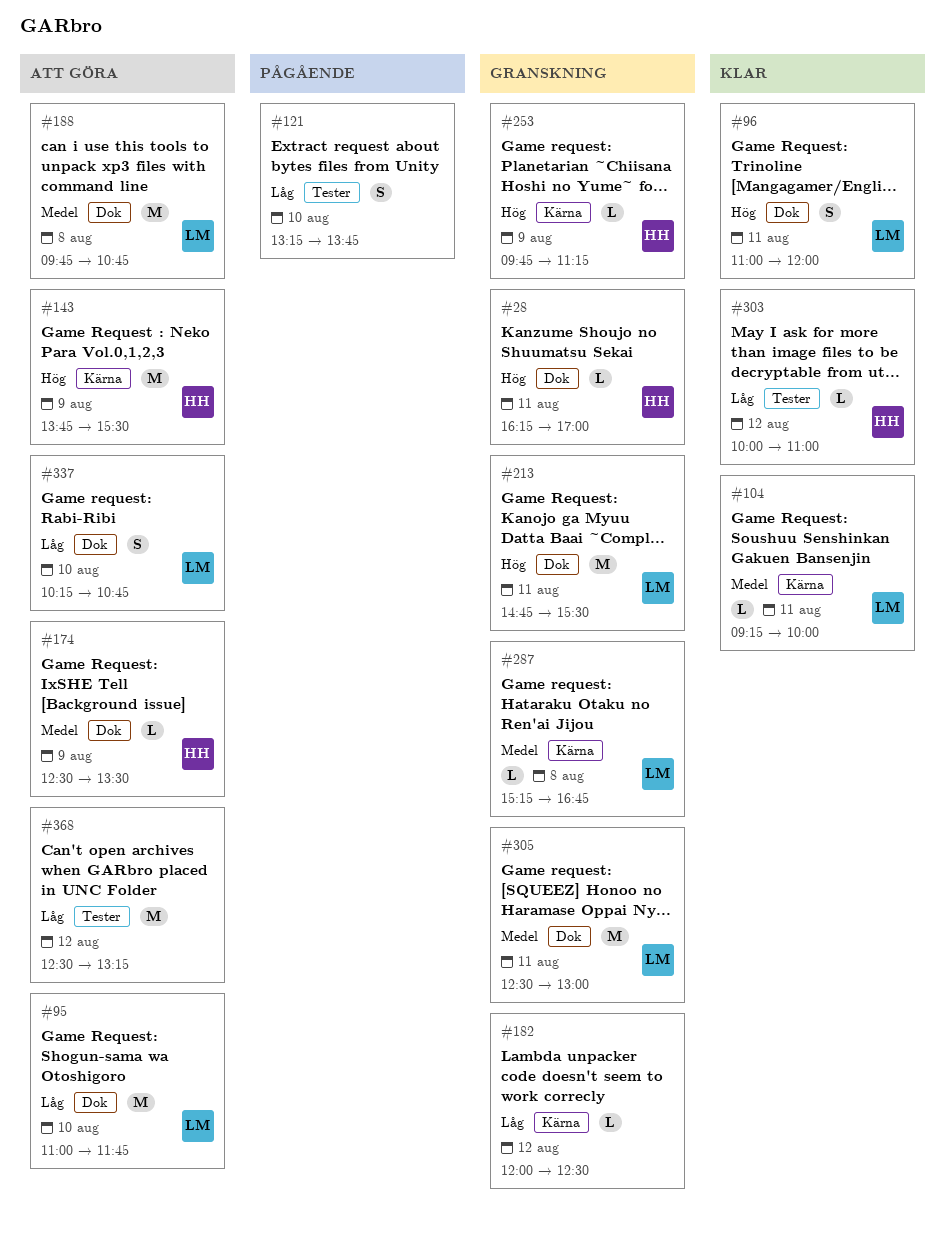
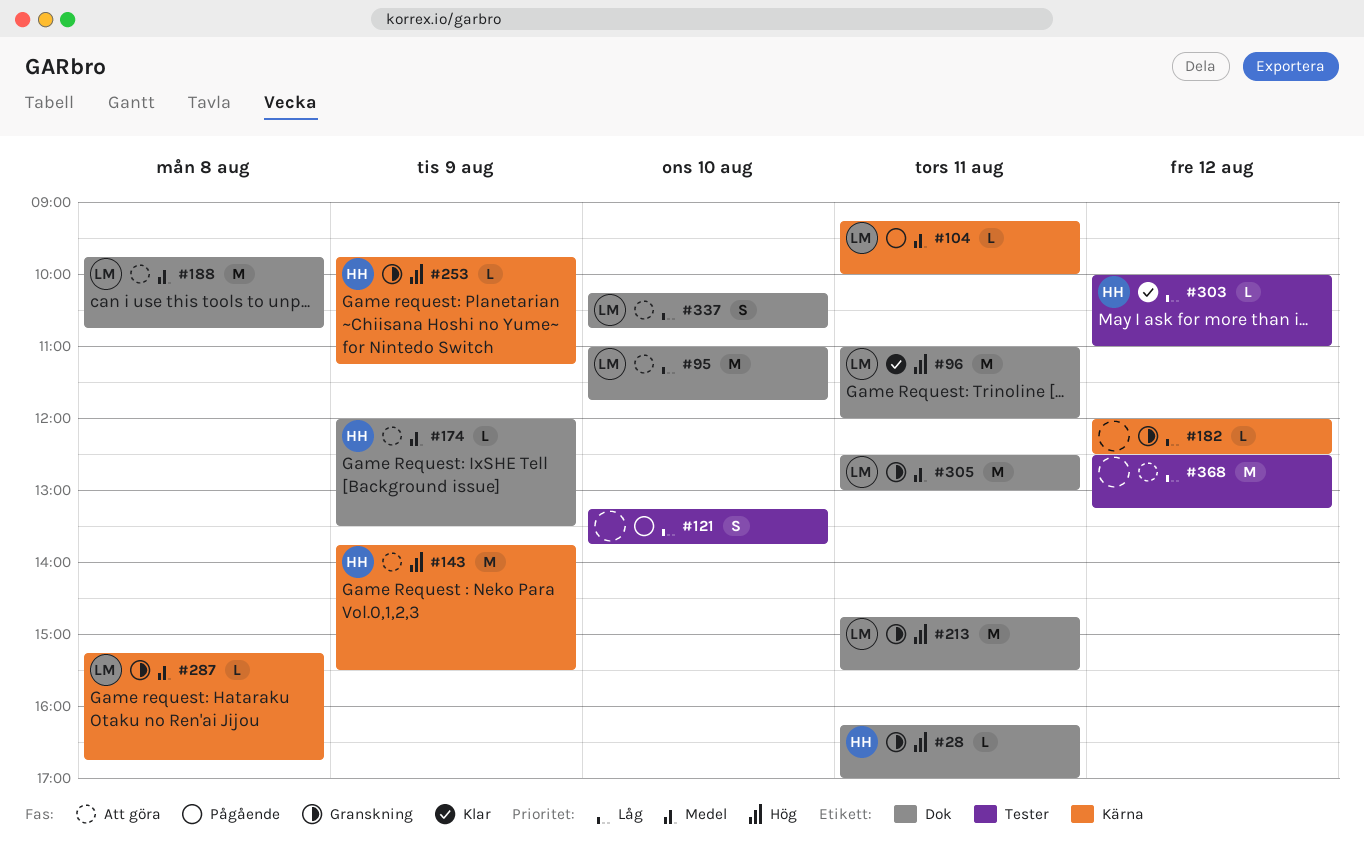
#96, estimate: S -> M
#104, status: Klar -> Pågående
#174, begins: 12:30 -> 12:00

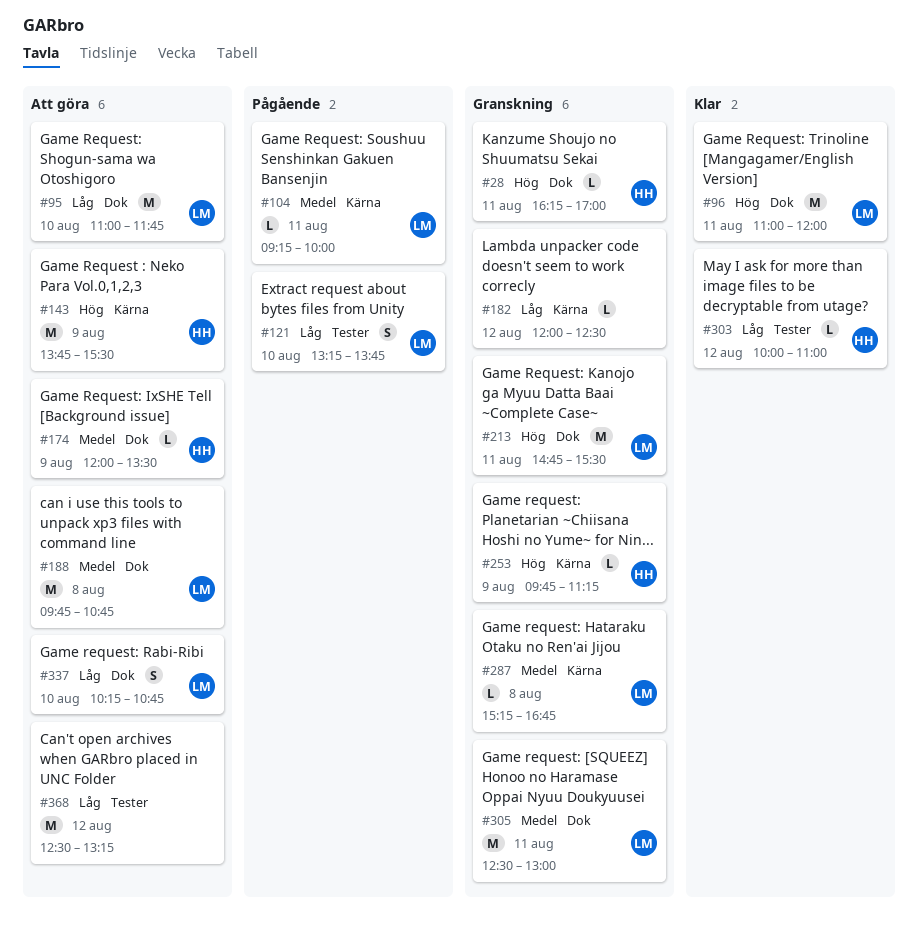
#121, owner: none -> LM

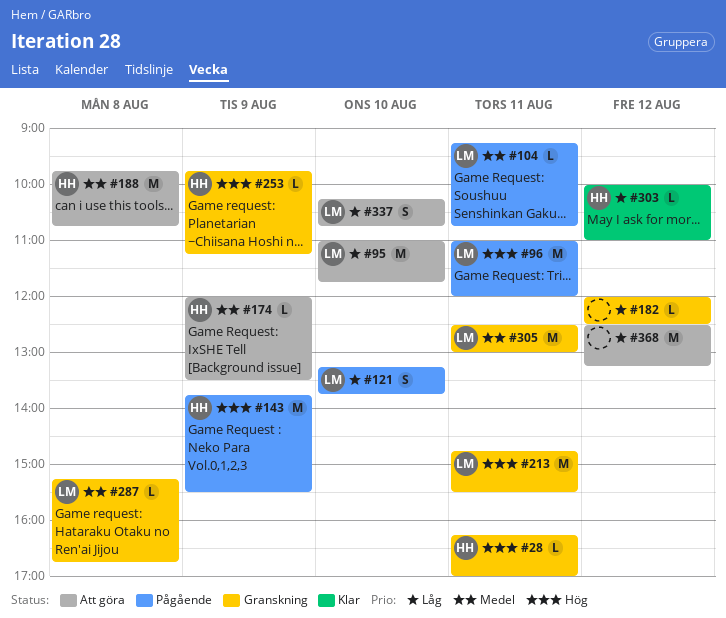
#96, status: Klar -> Pågående
#104, ends: 10:00 -> 10:45
#143, status: Att göra -> Pågående
#188, owner: LM -> HH

